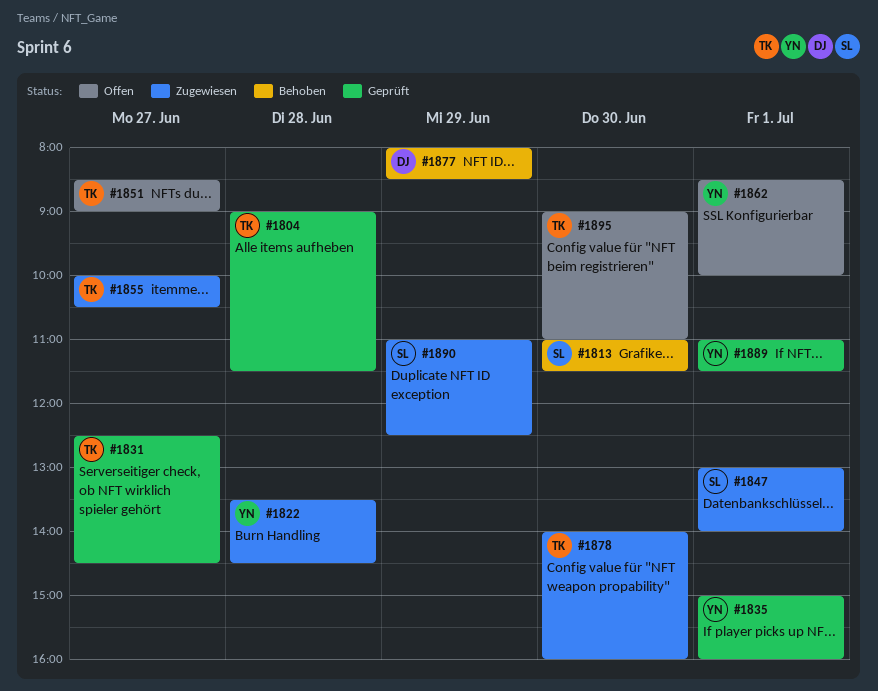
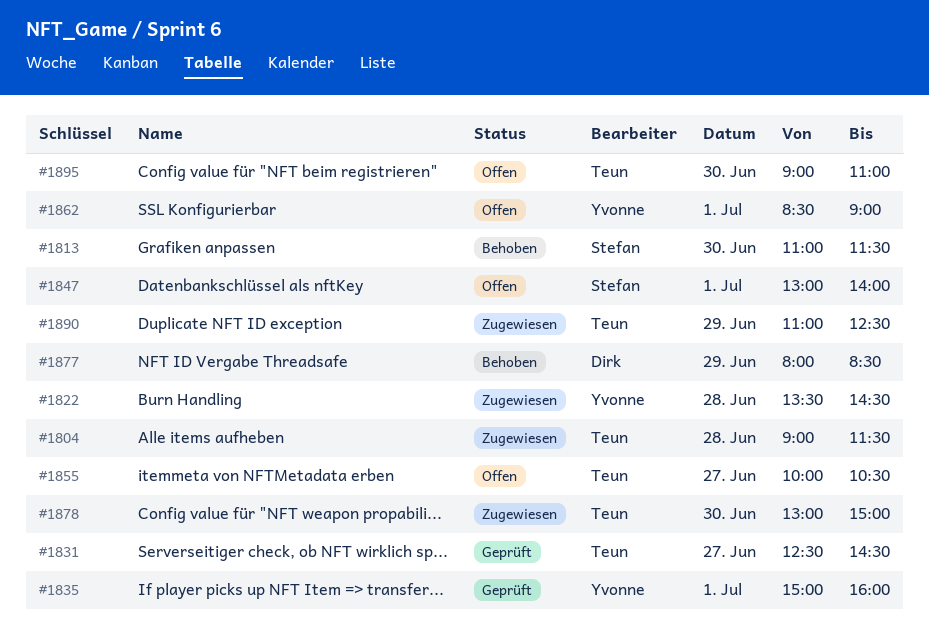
#1804, status: Geprüft -> Zugewiesen
#1847, status: Zugewiesen -> Offen
#1851: present -> none
#1855, status: Zugewiesen -> Offen
#1862, ends: 10:00 -> 09:00
#1878, begins: 14:00 -> 13:00
#1878, ends: 16:00 -> 15:00
#1889: present -> none
#1890, owner: Stefan -> Teun

